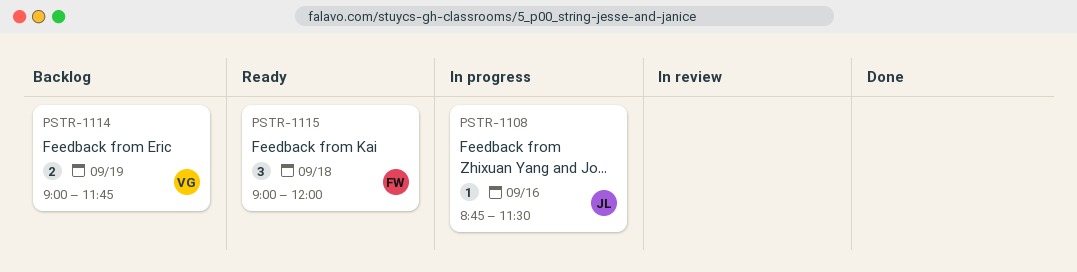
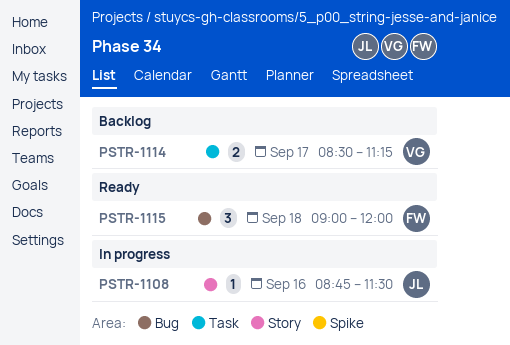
PSTR-1114, day: Sep 19 -> Sep 17
PSTR-1114, begins: 09:00 -> 08:30
PSTR-1114, ends: 11:45 -> 11:15

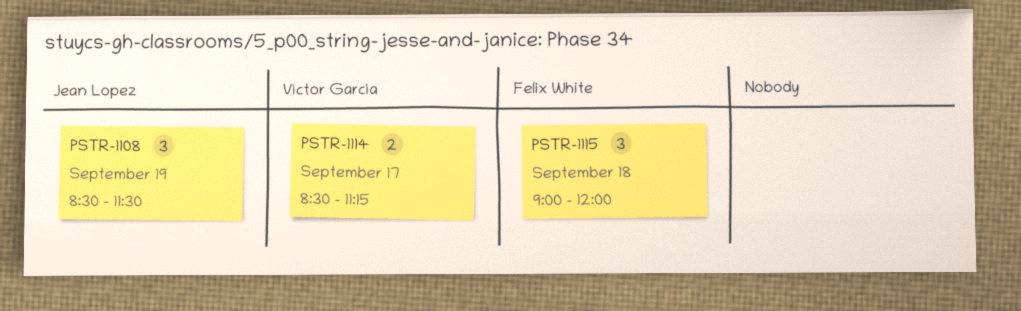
PSTR-1108, estimate: 1 -> 3
PSTR-1108, day: Sep 16 -> Sep 19
PSTR-1108, begins: 08:45 -> 08:30

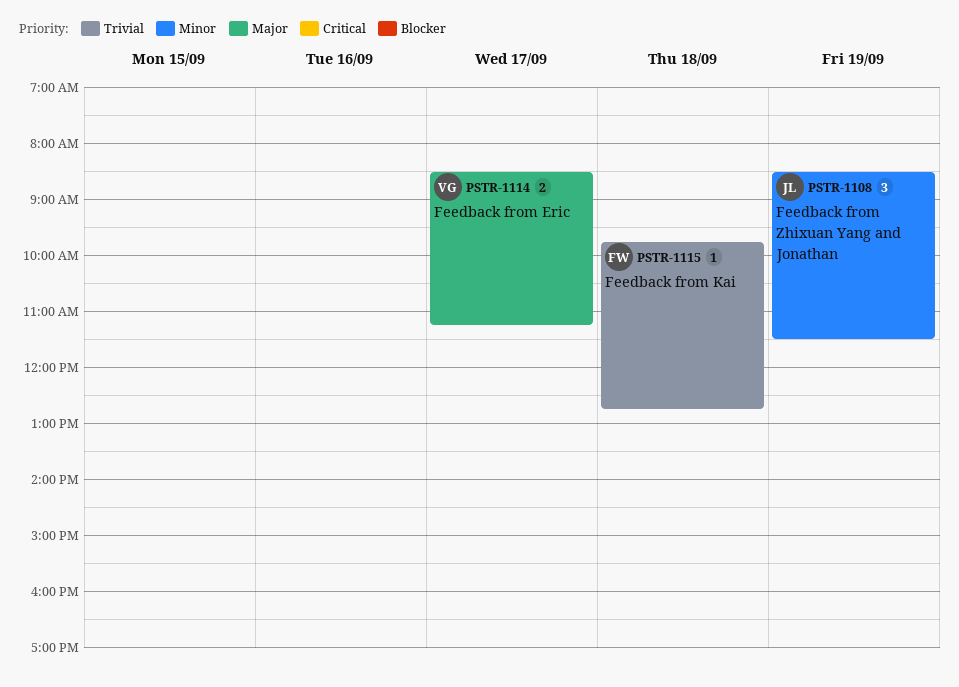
PSTR-1115, estimate: 3 -> 1
PSTR-1115, begins: 09:00 -> 09:45
PSTR-1115, ends: 12:00 -> 12:45

